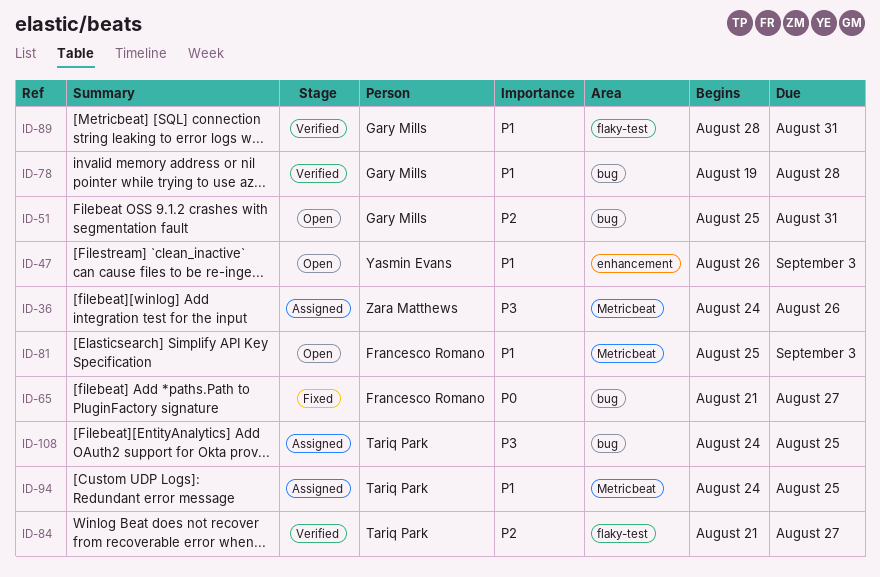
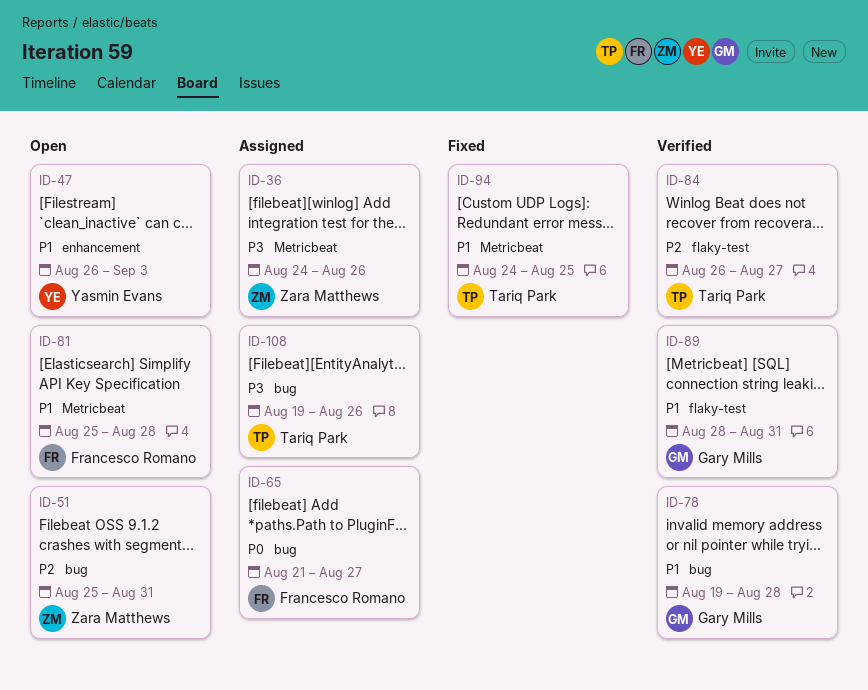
ID-51, owner: Gary Mills -> Zara Matthews
ID-65, status: Fixed -> Assigned
ID-81, due: Sep 3 -> Aug 28
ID-84, start: Aug 21 -> Aug 26
ID-94, status: Assigned -> Fixed
ID-108, start: Aug 24 -> Aug 19
ID-108, due: Aug 25 -> Aug 26

